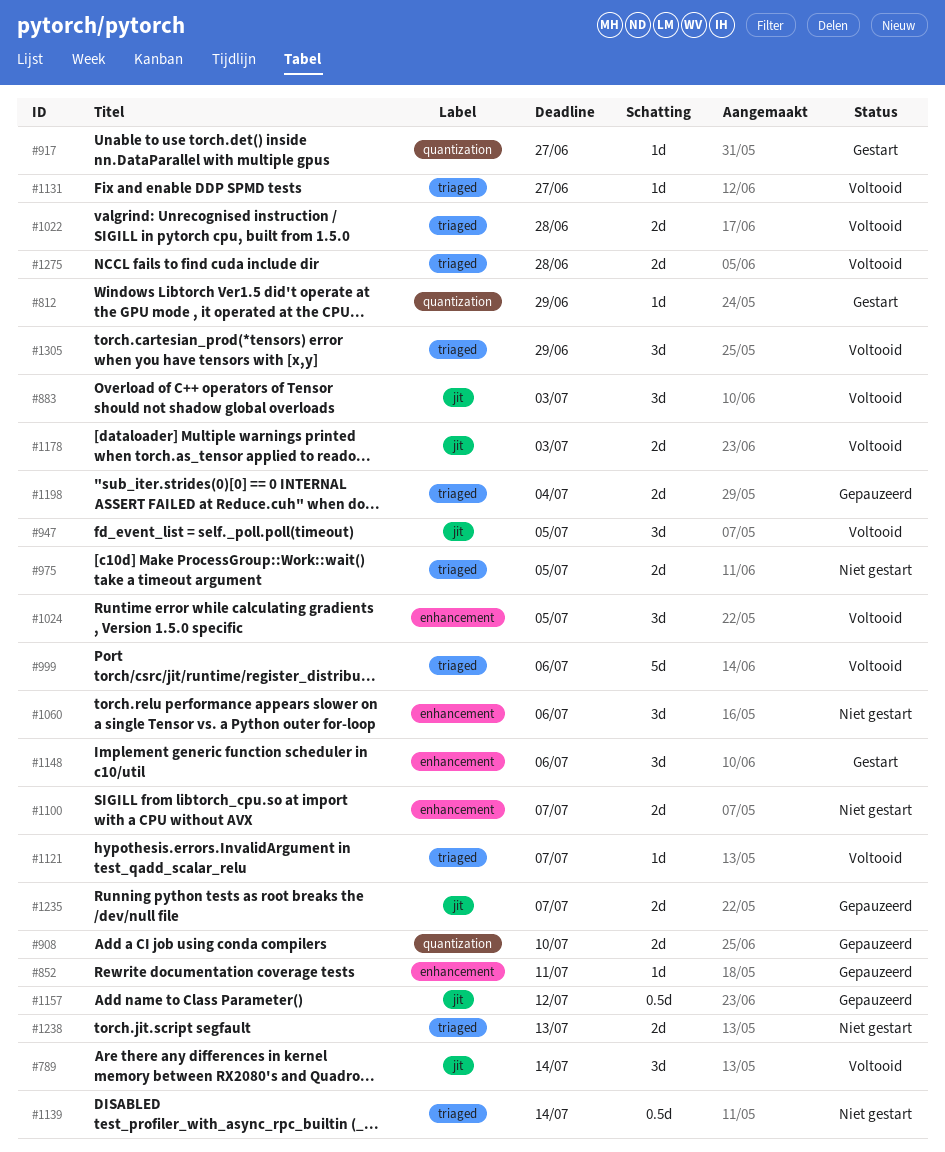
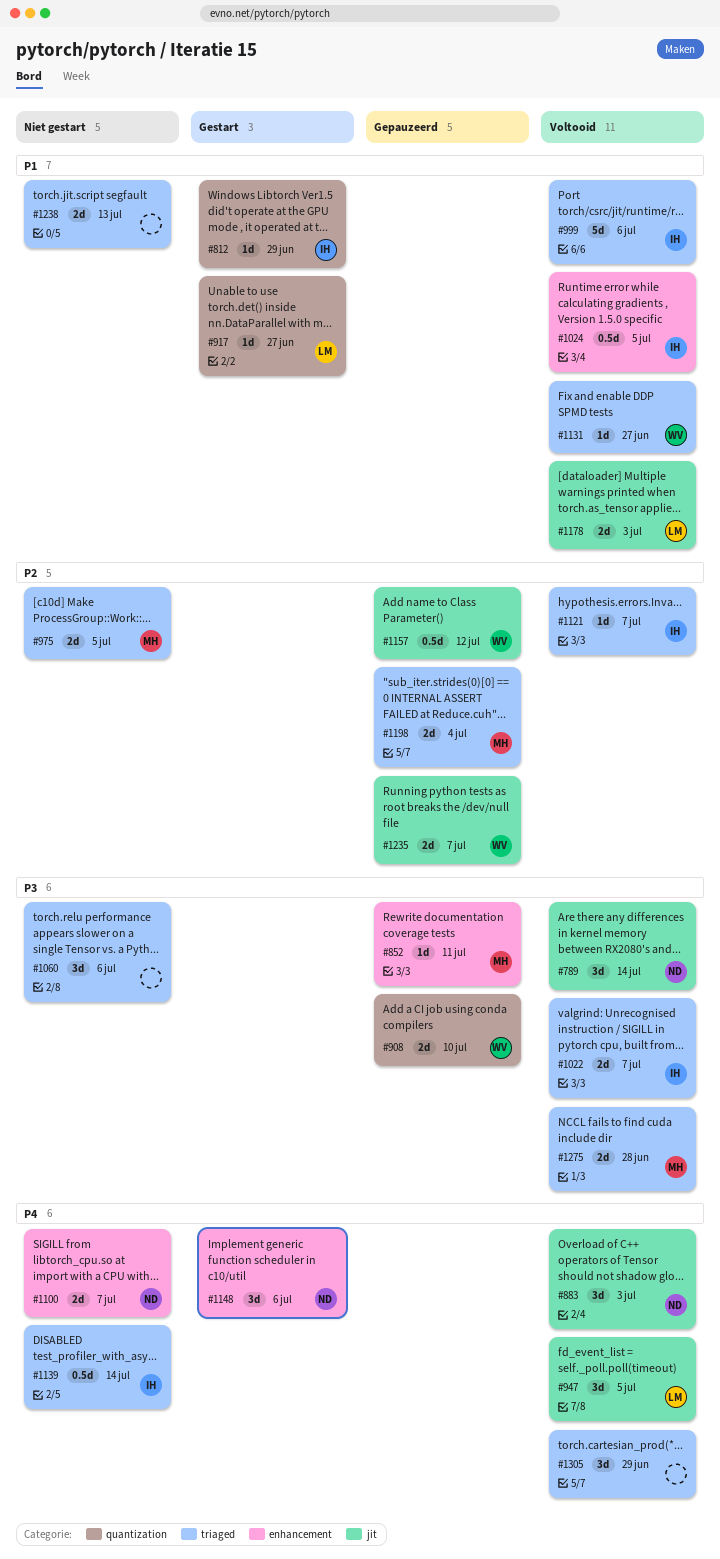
#1022, due: Jun 28 -> Jul 7
#1024, estimate: 3d -> 0.5d
#1060, label: enhancement -> triaged

